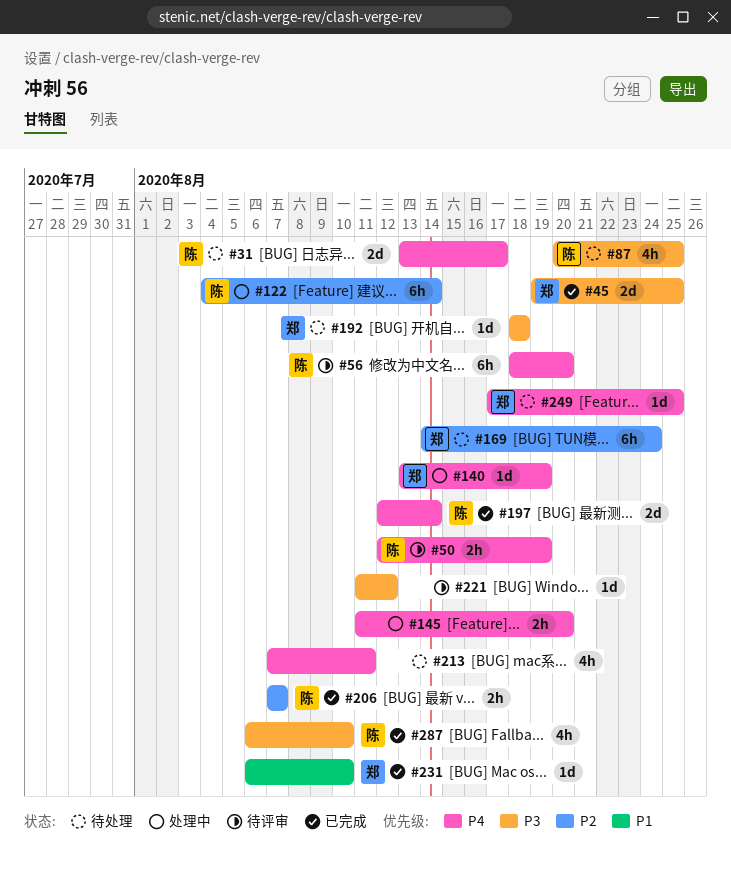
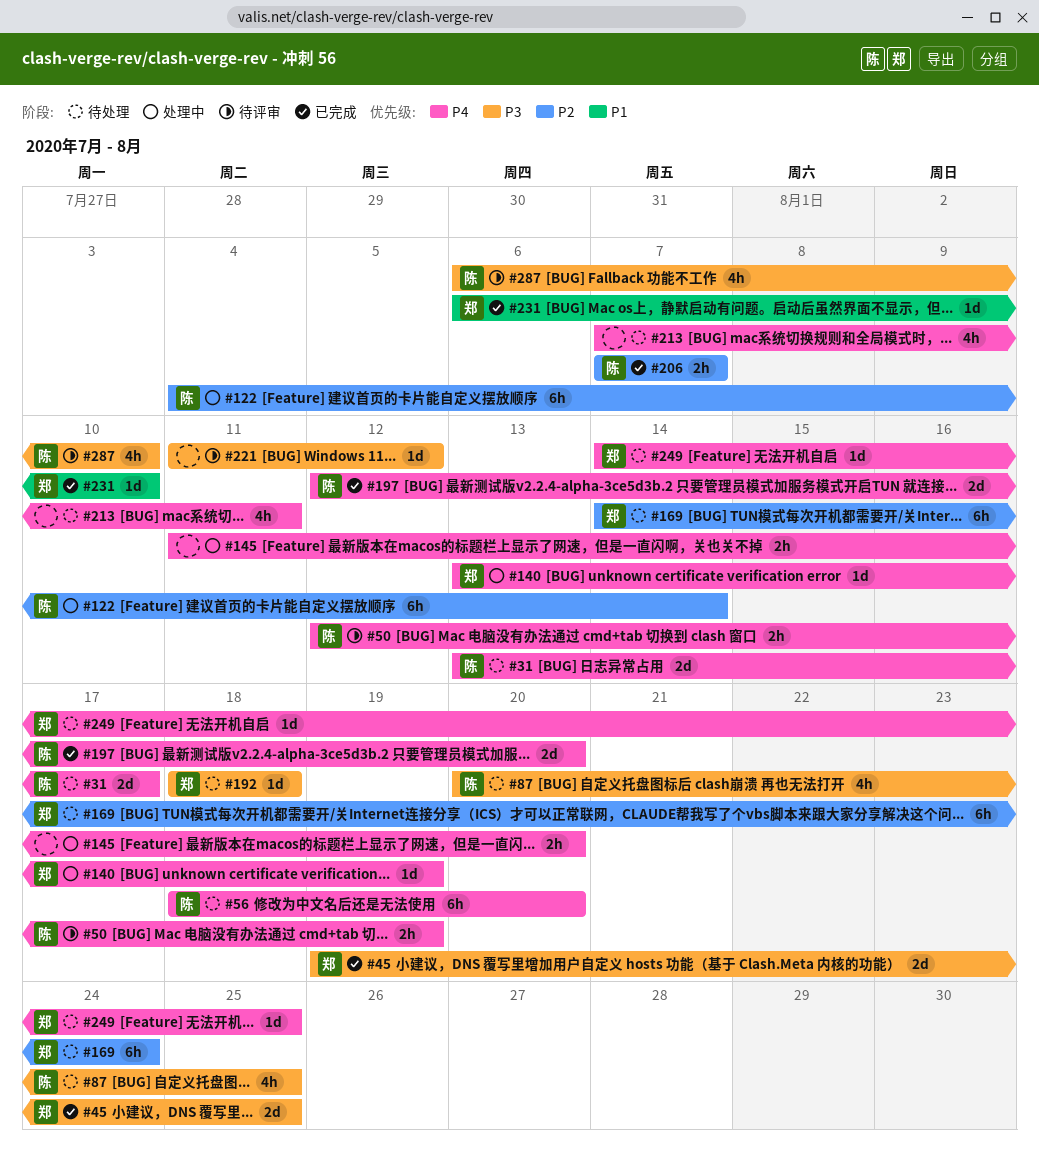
#56, status: 待评审 -> 待处理
#197, due: Aug 14 -> Aug 20
#249, start: Aug 17 -> Aug 14
#287, status: 已完成 -> 待评审

